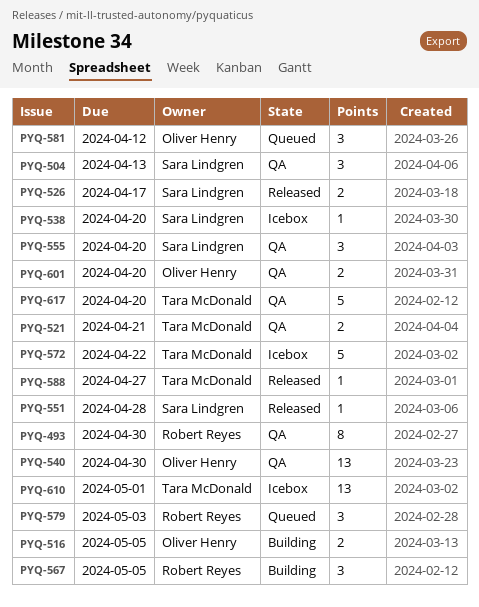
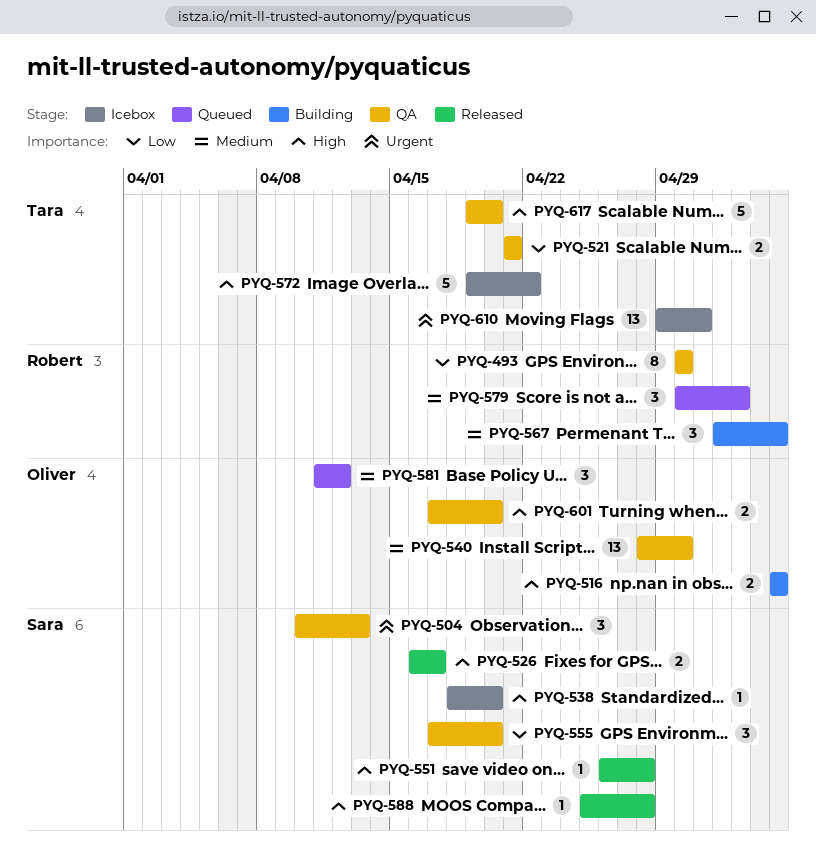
PYQ-588, owner: Tara McDonald -> Sara Lindgren
PYQ-588, due: Apr 27 -> Apr 28

